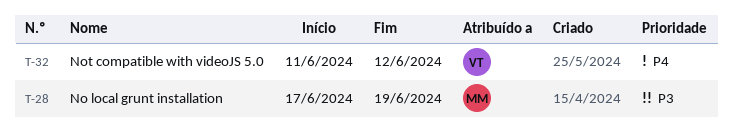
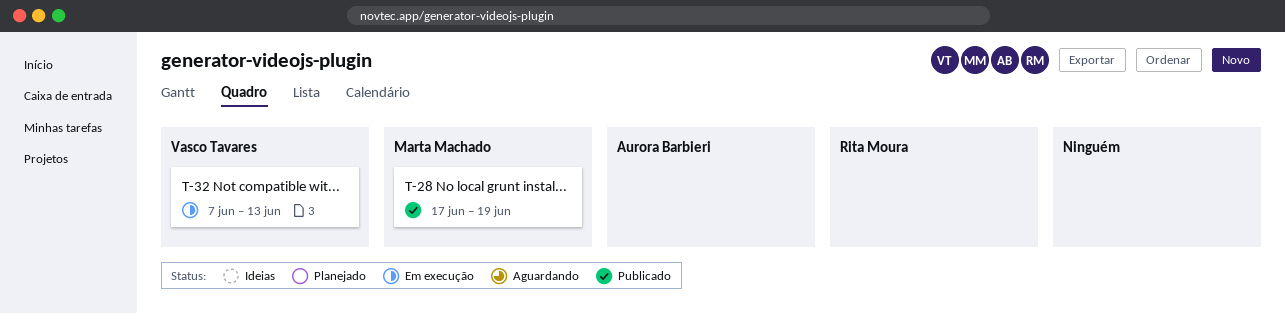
T-32, start: Jun 11 -> Jun 7
T-32, due: Jun 12 -> Jun 13

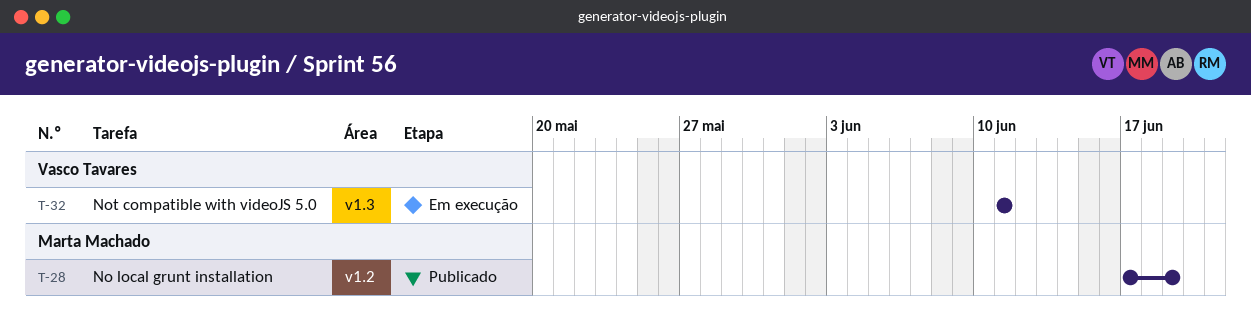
T-32, start: Jun 7 -> Jun 11
T-32, due: Jun 13 -> Jun 11

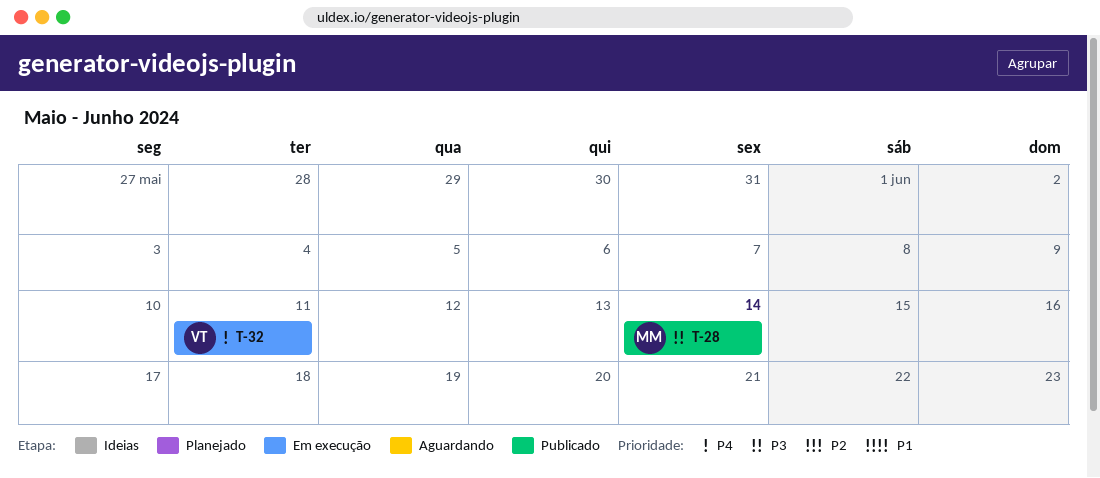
T-28, start: Jun 17 -> Jun 14
T-28, due: Jun 19 -> Jun 14

